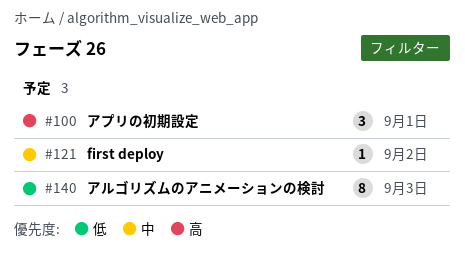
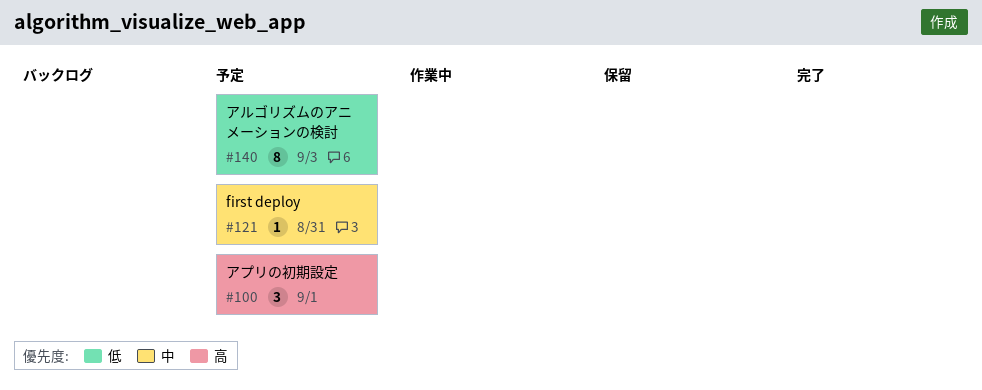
#121, due: Sep 2 -> Aug 31

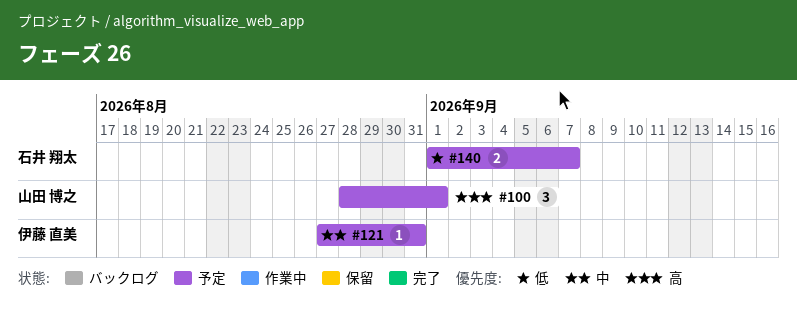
#140, estimate: 8 -> 2
#140, due: Sep 3 -> Sep 7

